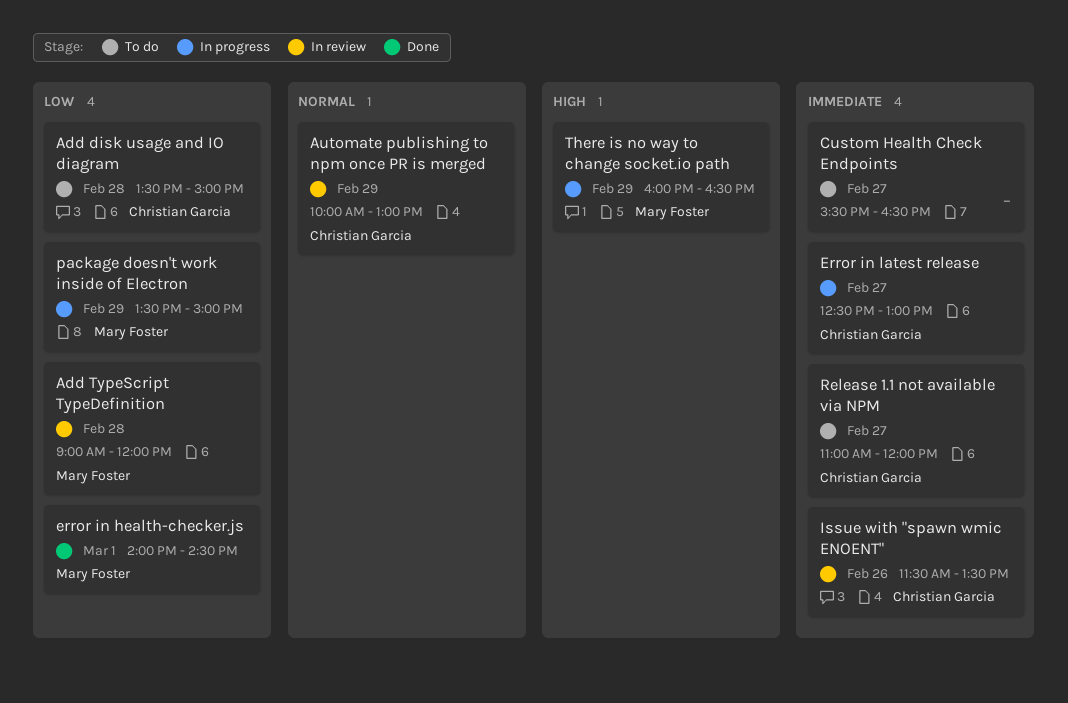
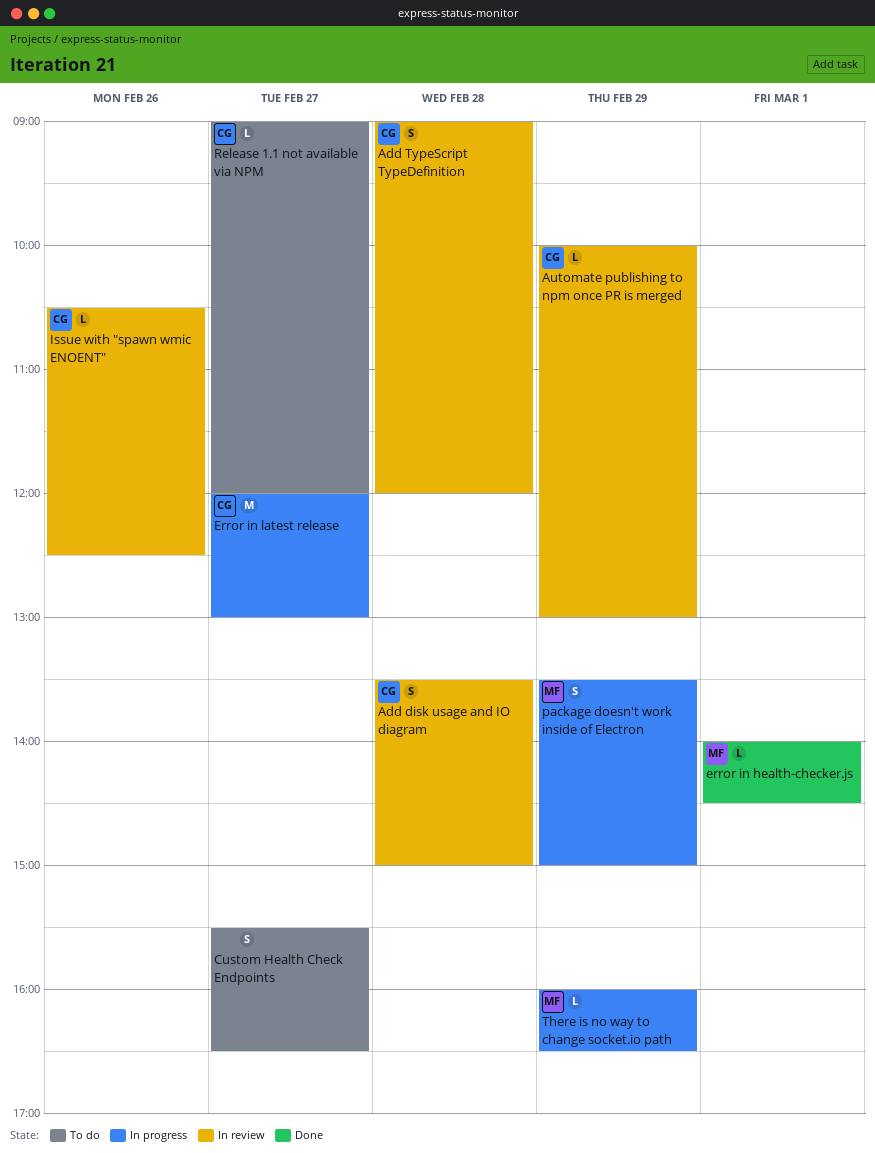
Add disk usage and IO diagram, status: To do -> In review
Add TypeScript TypeDefinition, owner: Mary Foster -> Christian Garcia
Error in latest release, begins: 12:30 -> 12:00
Issue with "spawn wmic ENOENT", begins: 11:30 -> 10:30
Issue with "spawn wmic ENOENT", ends: 13:30 -> 12:30
Release 1.1 not available via NPM, begins: 11:00 -> 09:00

